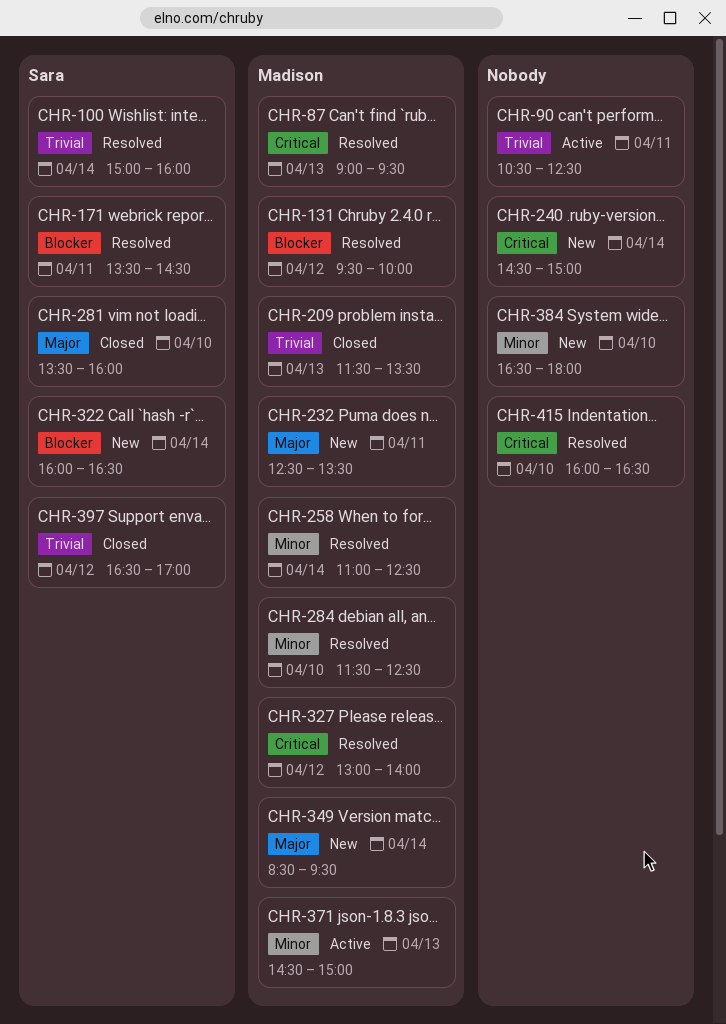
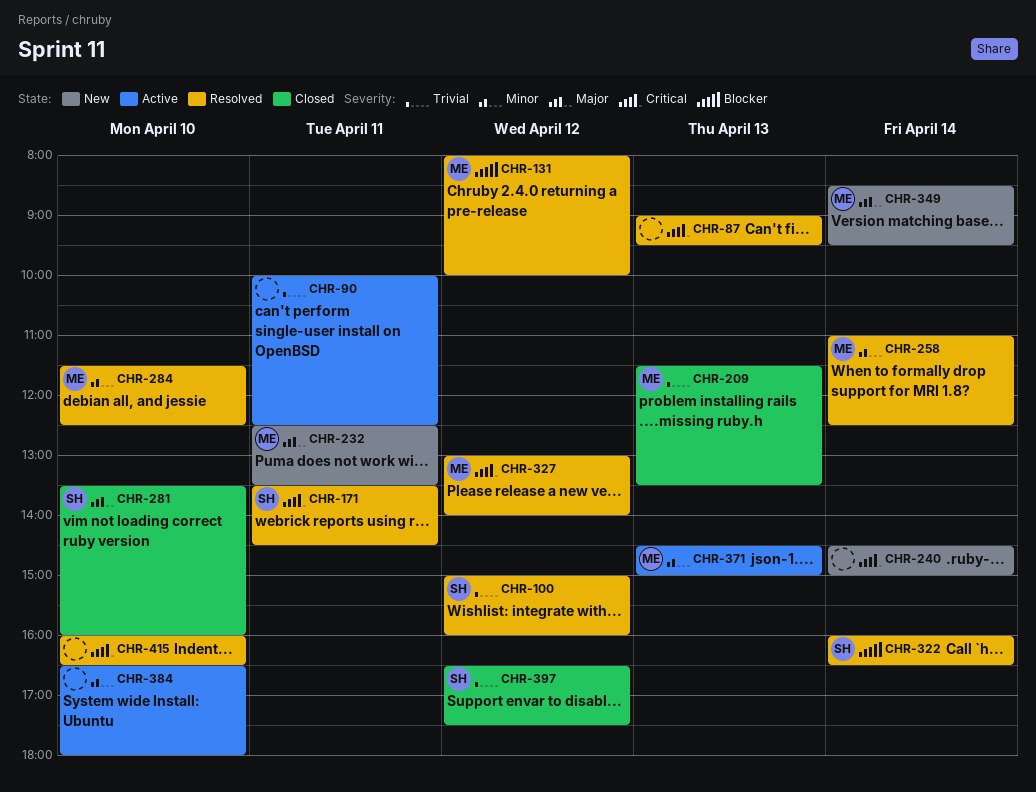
CHR-87, owner: Madison -> none
CHR-90, begins: 10:30 -> 10:00
CHR-100, day: Apr 14 -> Apr 12
CHR-131, begins: 09:30 -> 08:00
CHR-171, priority: Blocker -> Critical
CHR-322, status: New -> Resolved
CHR-384, status: New -> Active
CHR-397, ends: 17:00 -> 17:30

